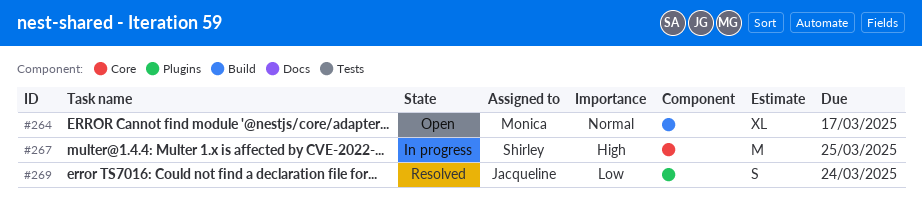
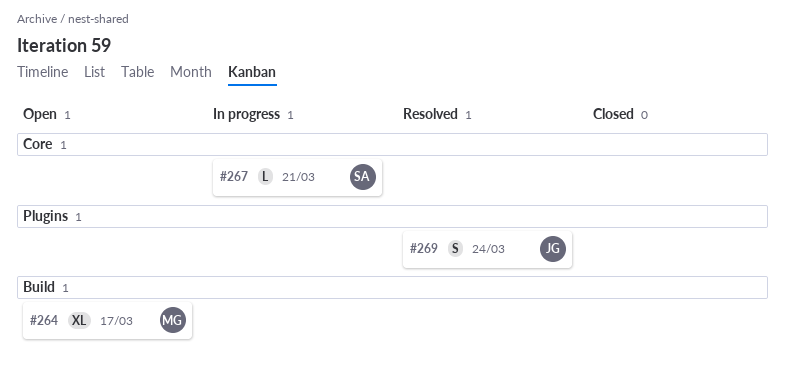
#267, estimate: M -> L
#267, due: Mar 25 -> Mar 21

